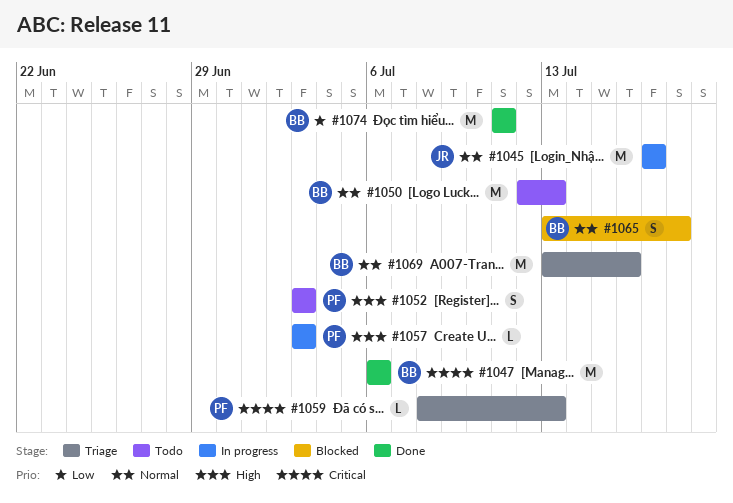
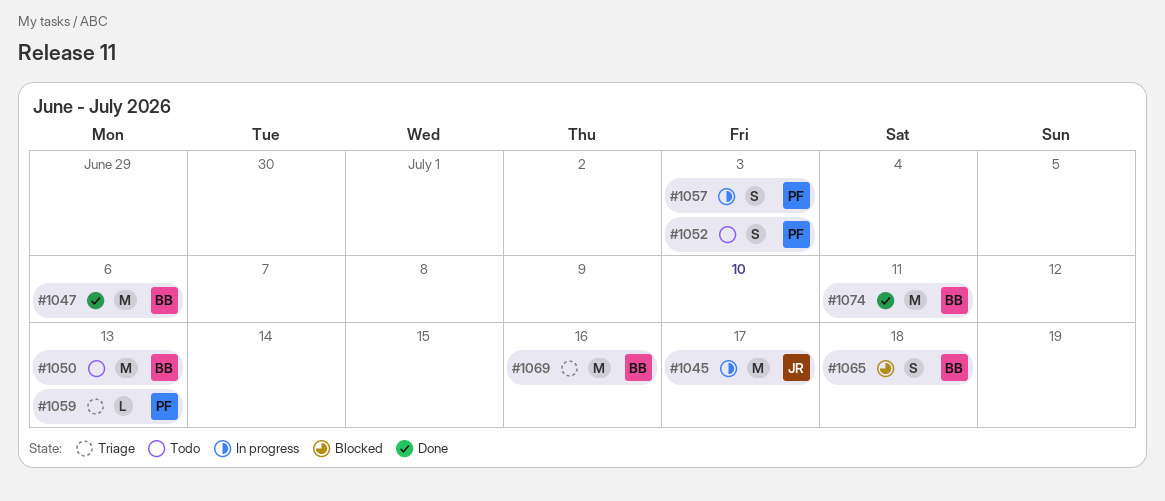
#1057, estimate: L -> S

